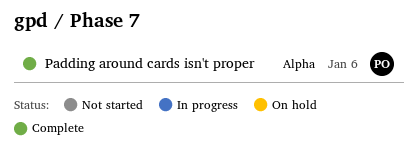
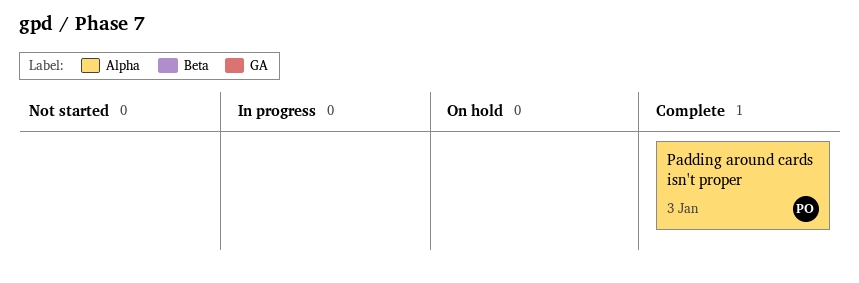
Padding around cards isn't proper, due: Jan 6 -> Jan 3

